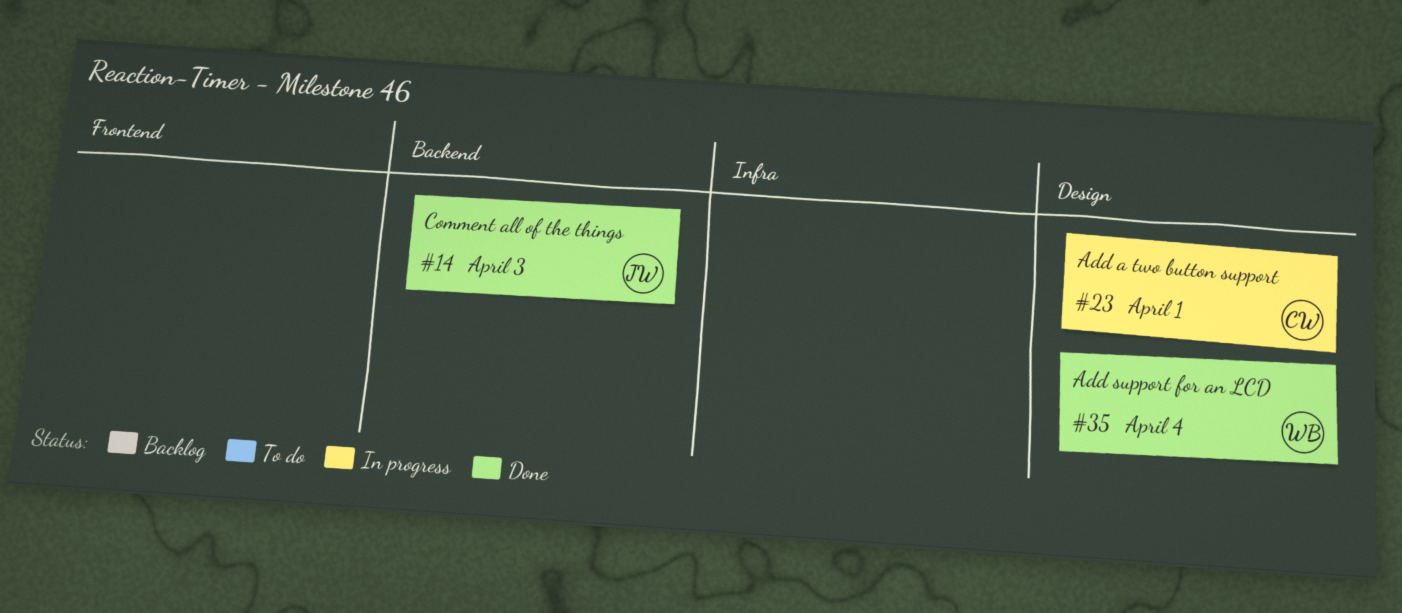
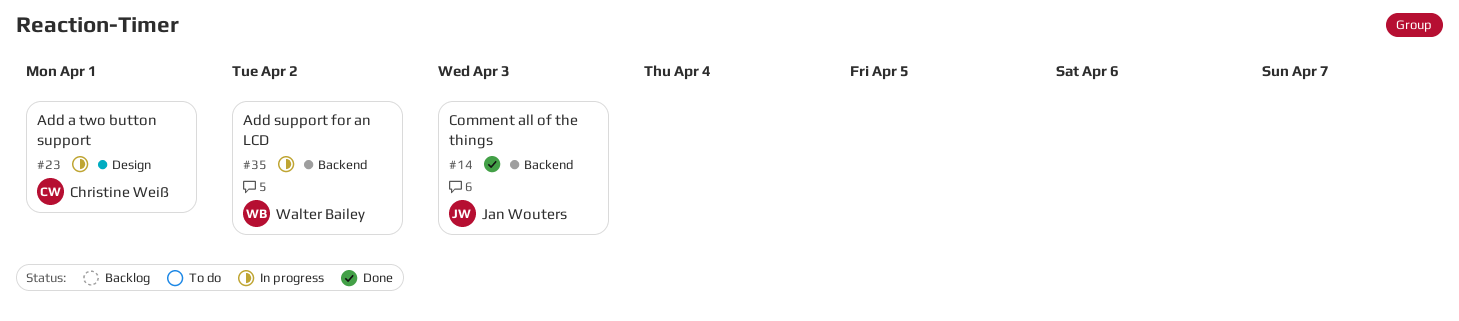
#35, status: Done -> In progress
#35, label: Design -> Backend
#35, due: Apr 4 -> Apr 2

